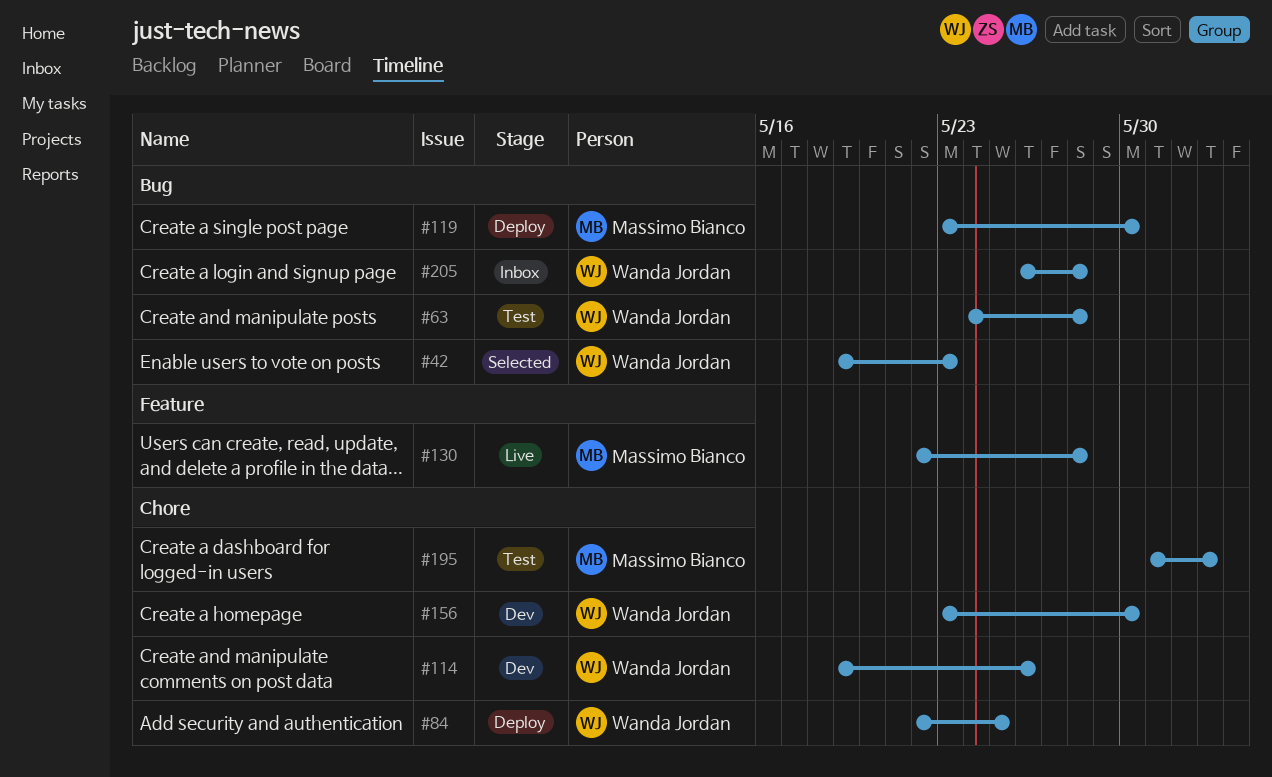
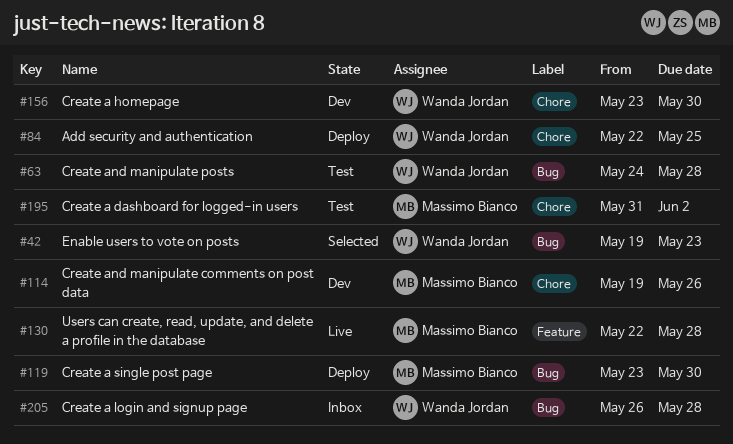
#114, owner: Wanda Jordan -> Massimo Bianco

